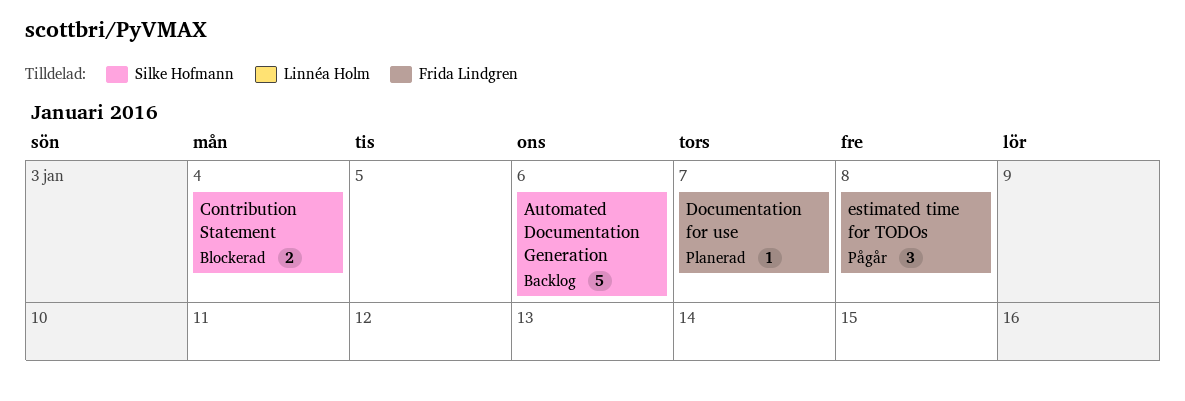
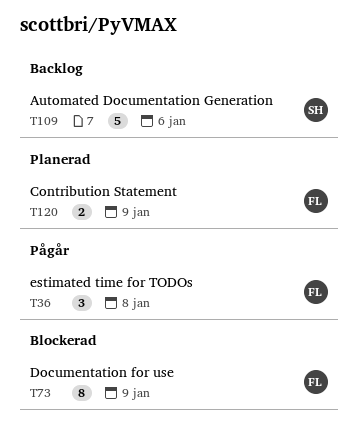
Contribution Statement, status: Blockerad -> Planerad
Contribution Statement, owner: Silke Hofmann -> Frida Lindgren
Contribution Statement, due: Jan 4 -> Jan 9
Documentation for use, status: Planerad -> Blockerad
Documentation for use, estimate: 1 -> 8
Documentation for use, due: Jan 7 -> Jan 9

